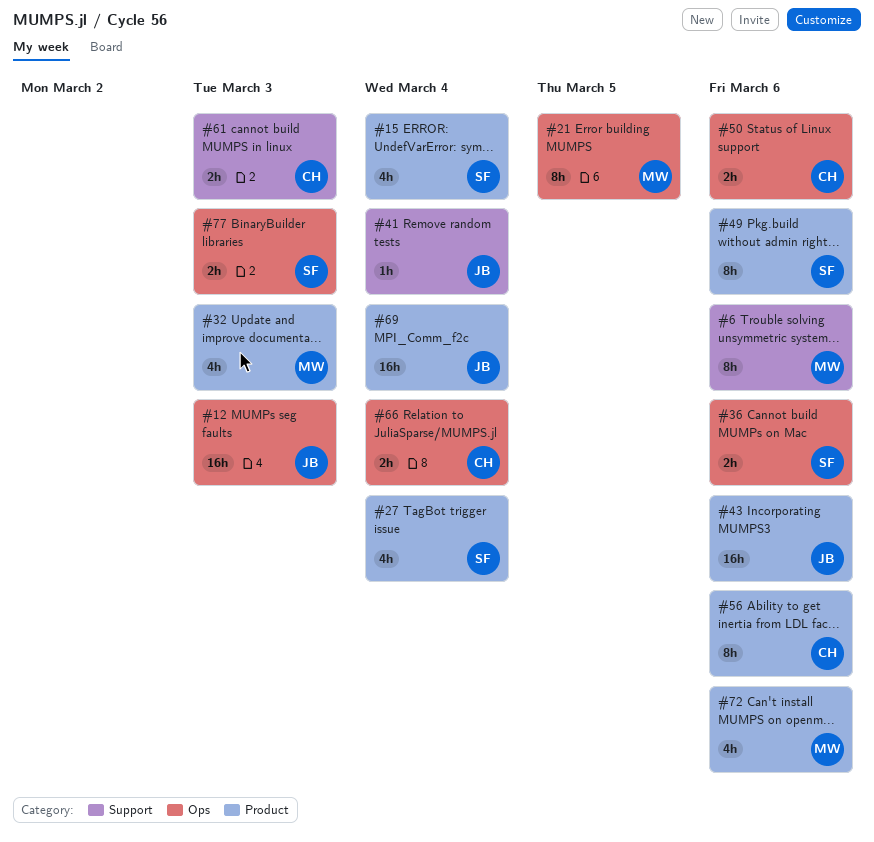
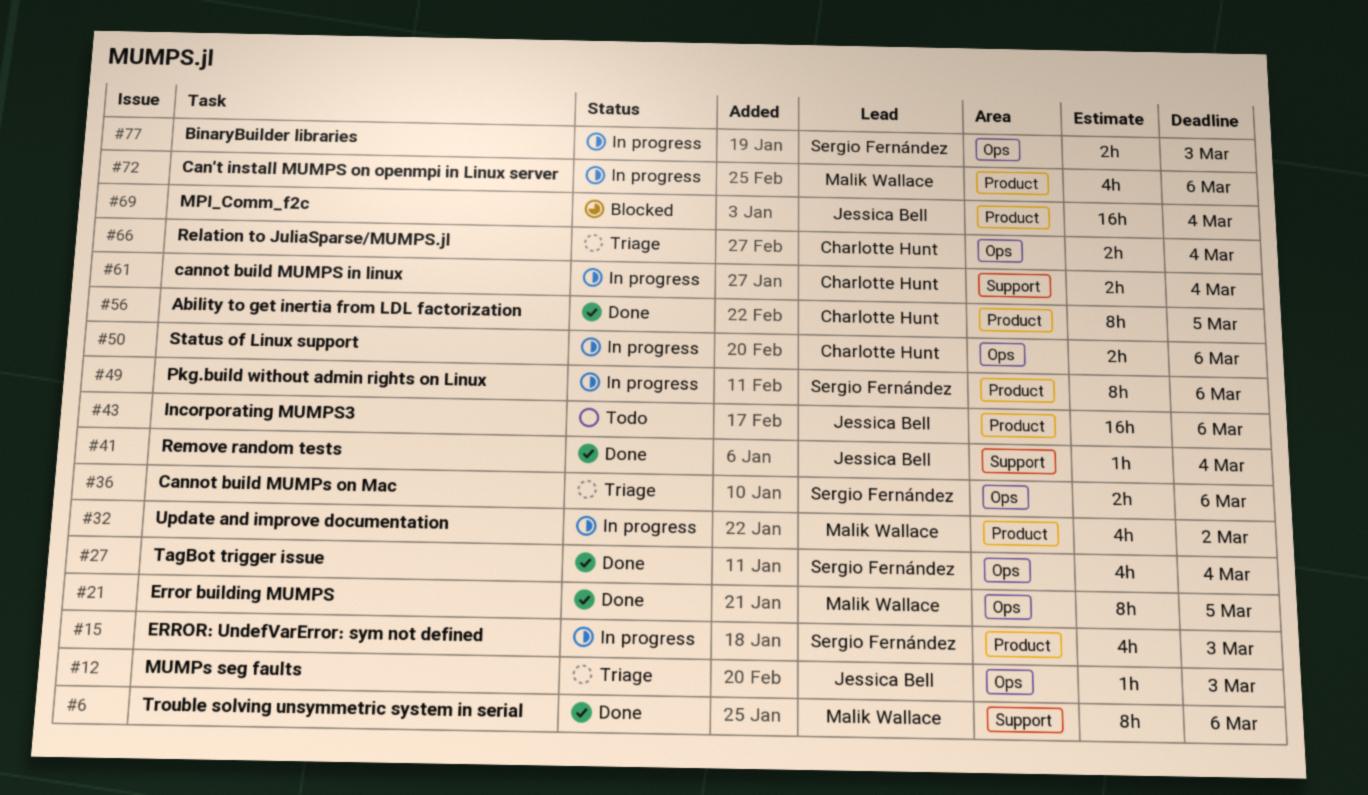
#12, estimate: 16h -> 1h
#15, due: Mar 4 -> Mar 3
#27, label: Product -> Ops
#32, due: Mar 3 -> Mar 2
#56, due: Mar 6 -> Mar 5
#61, due: Mar 3 -> Mar 4

